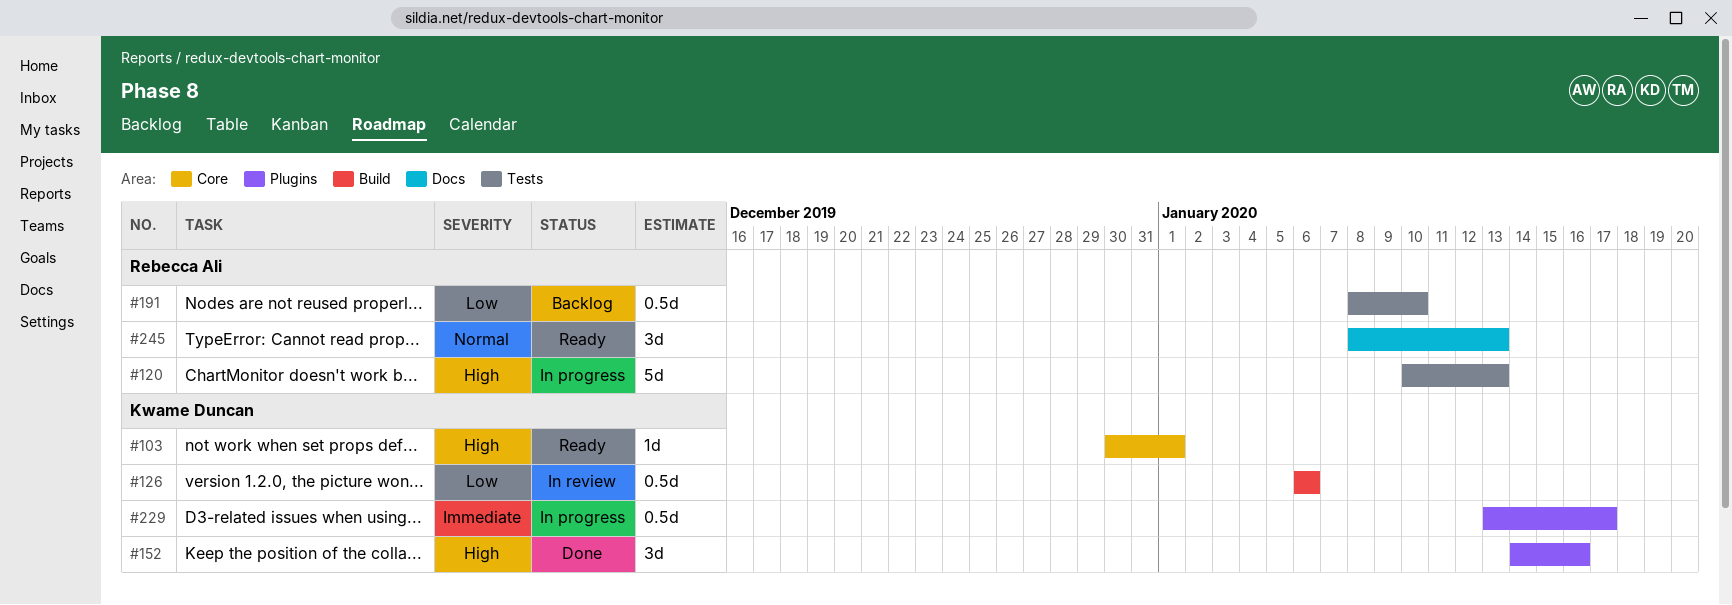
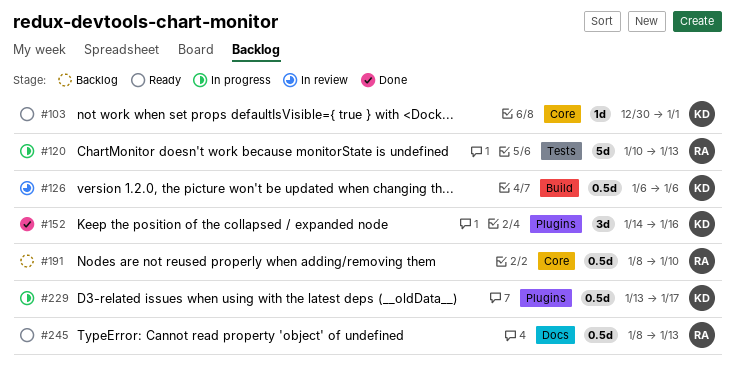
#191, label: Tests -> Core
#245, estimate: 3d -> 0.5d

